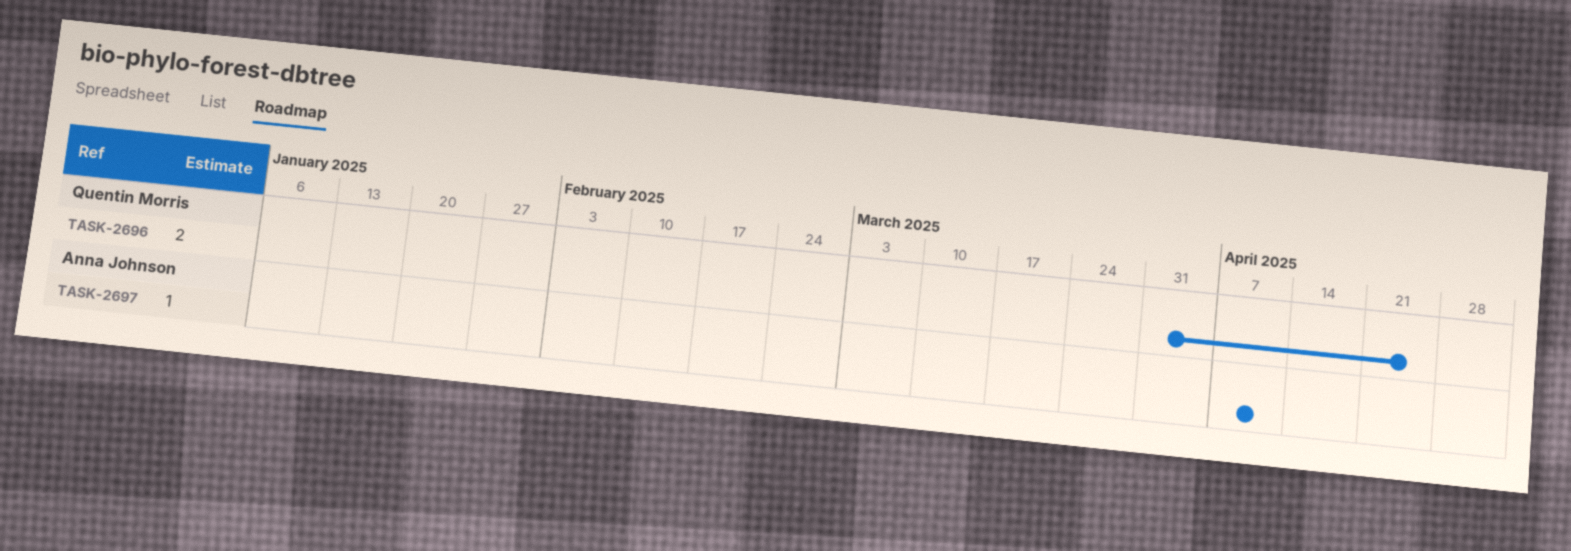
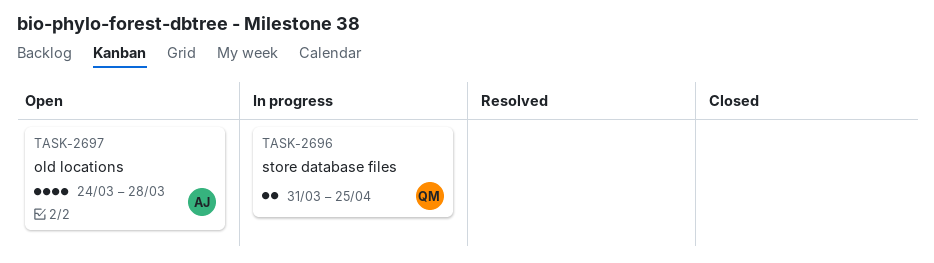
TASK-2697, estimate: 1 -> 4
TASK-2697, start: Apr 7 -> Mar 24
TASK-2697, due: Apr 11 -> Mar 28

